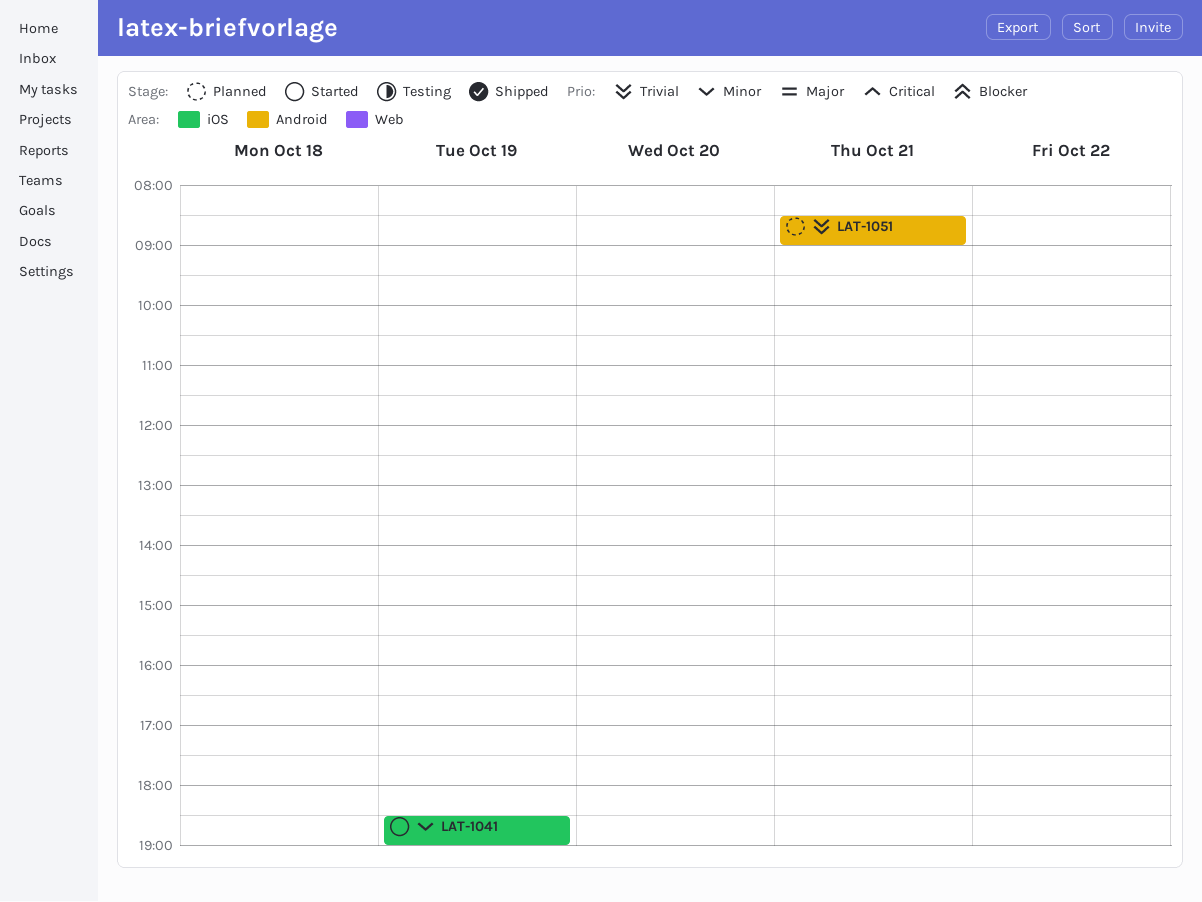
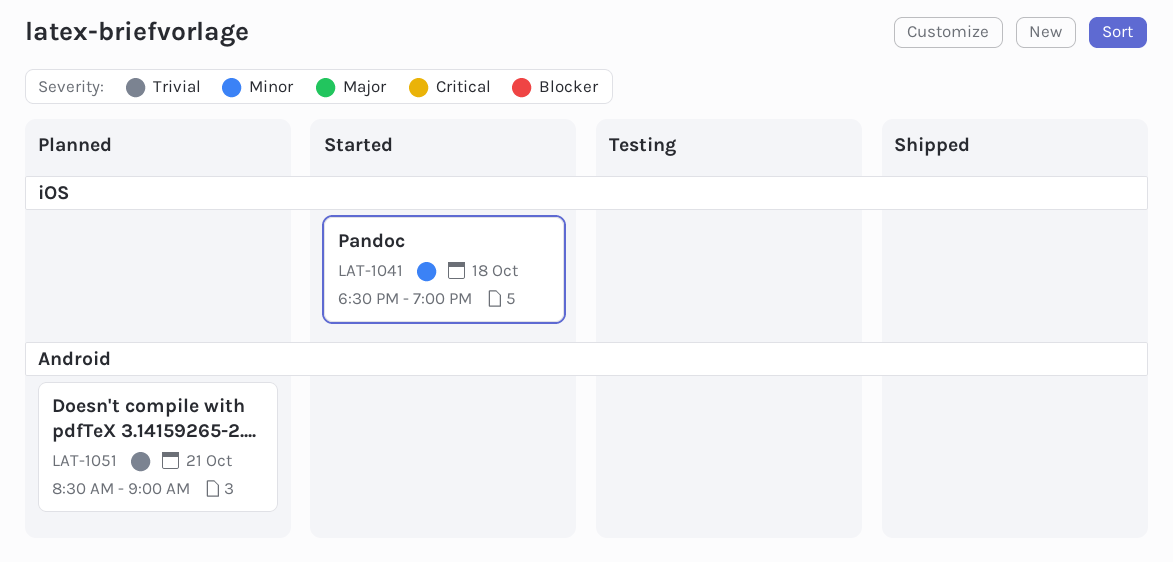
LAT-1041, day: Oct 19 -> Oct 18

